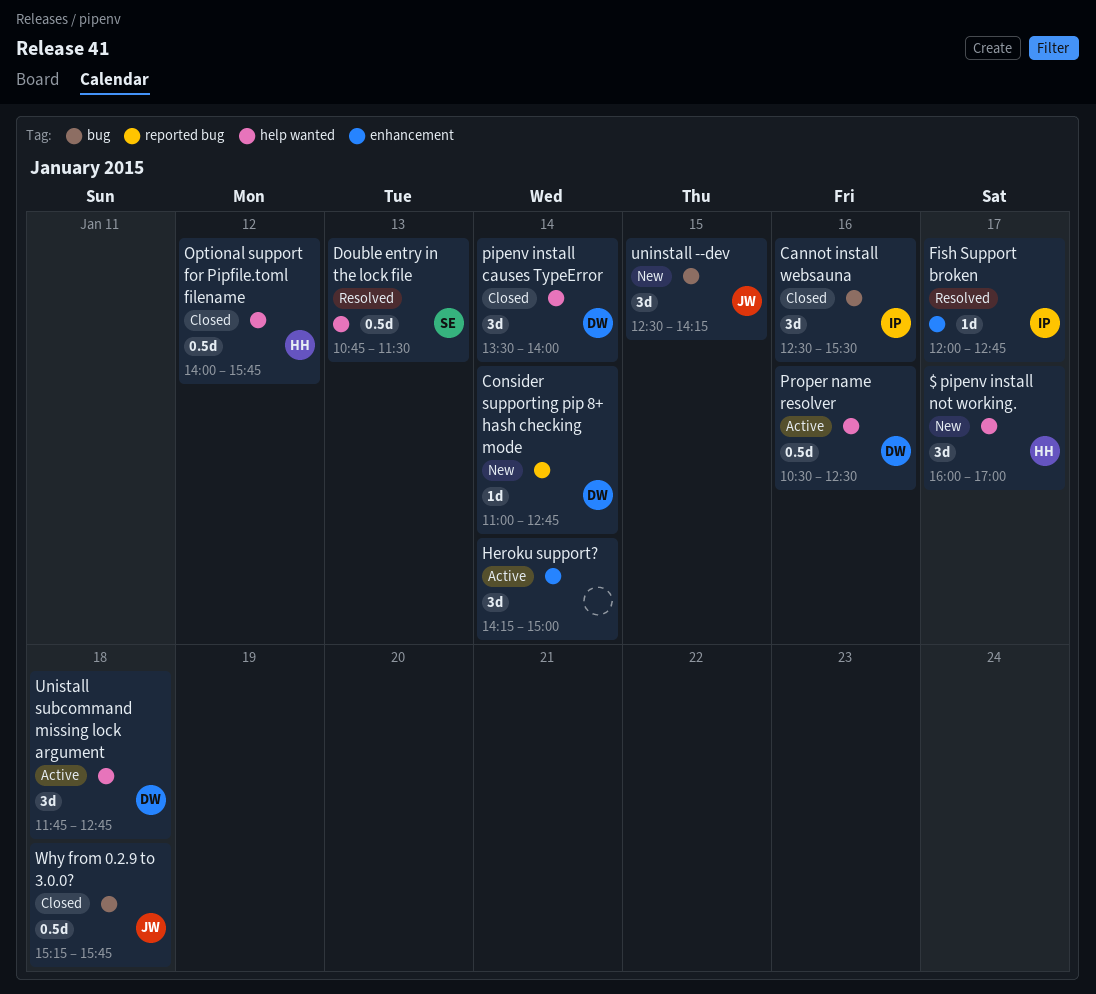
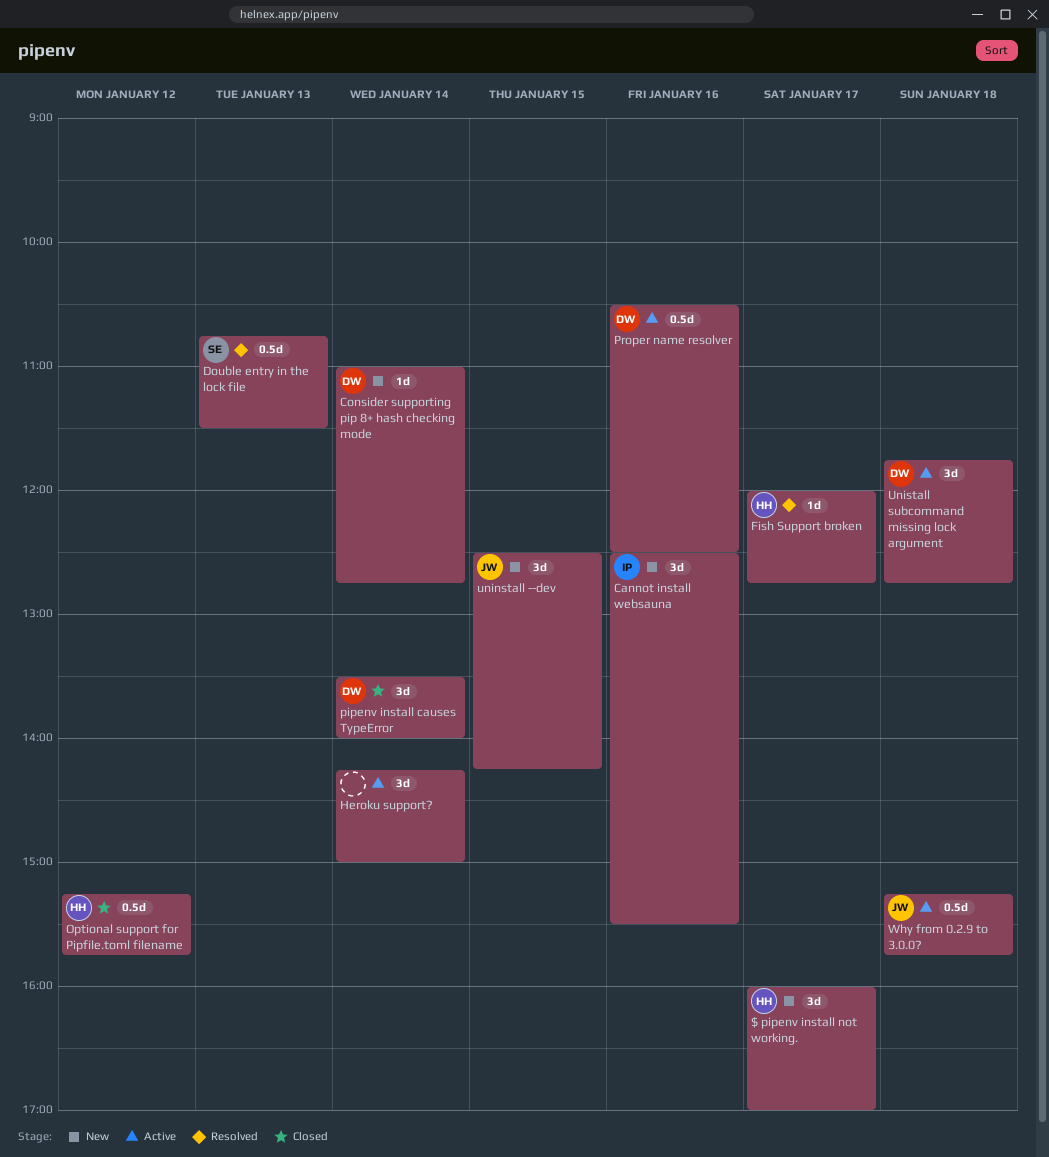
Cannot install websauna, status: Closed -> New
Fish Support broken, owner: IP -> HH
Optional support for Pipfile.toml filename, begins: 14:00 -> 15:15
Why from 0.2.9 to 3.0.0?, status: Closed -> Active

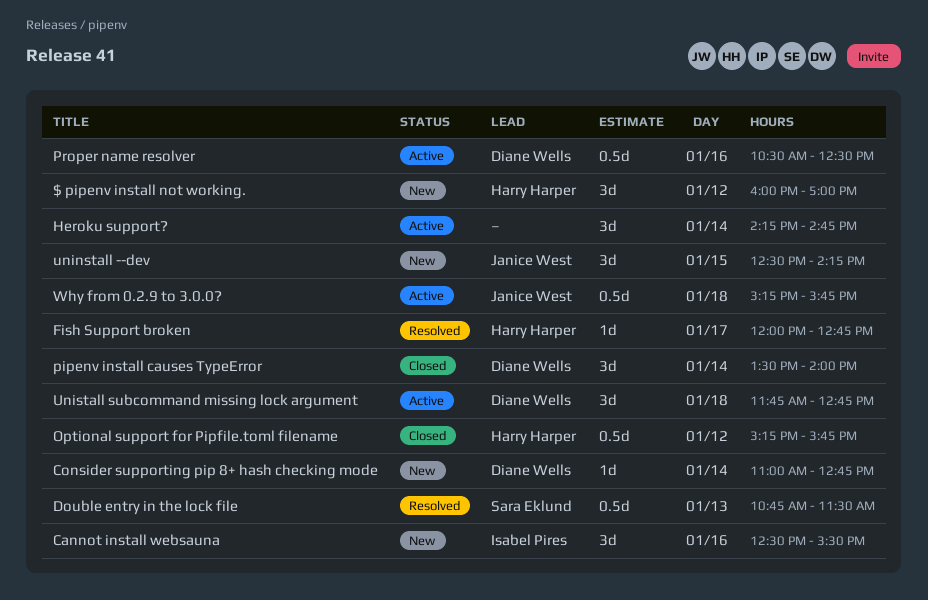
$ pipenv install not working., day: Jan 17 -> Jan 12
Heroku support?, ends: 15:00 -> 14:45

